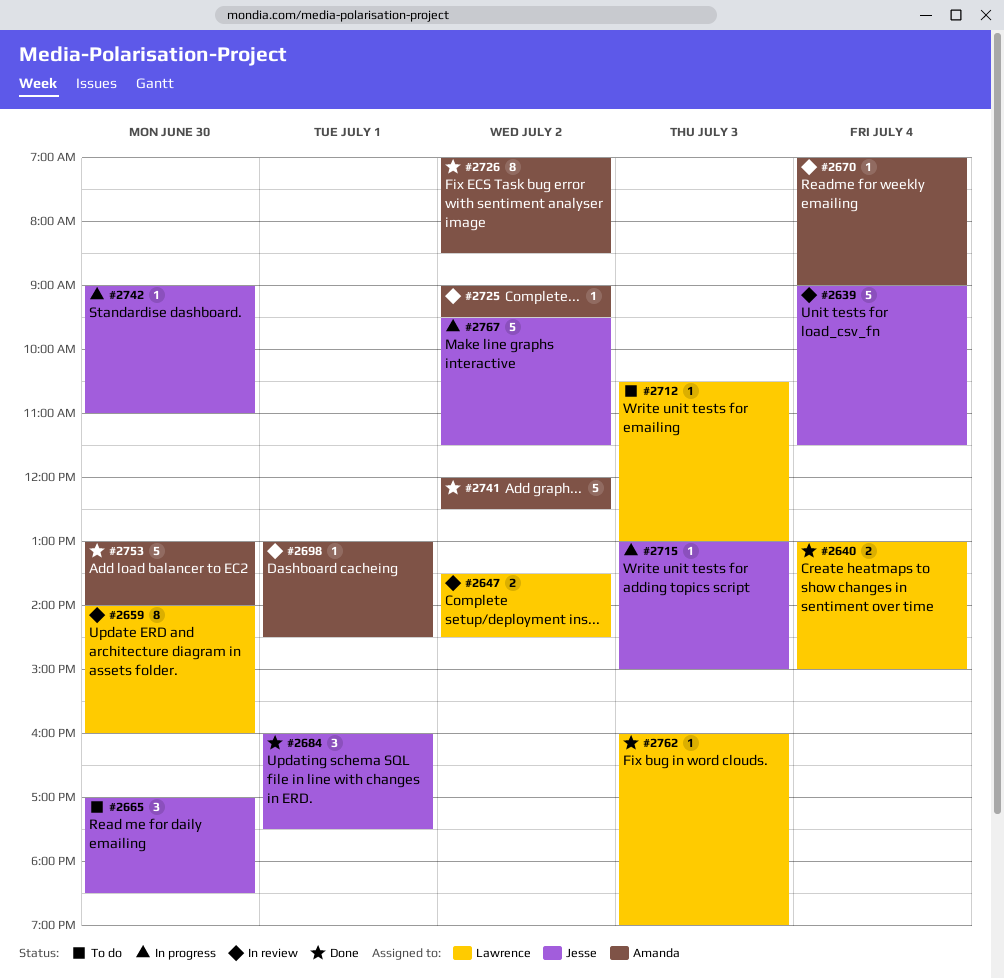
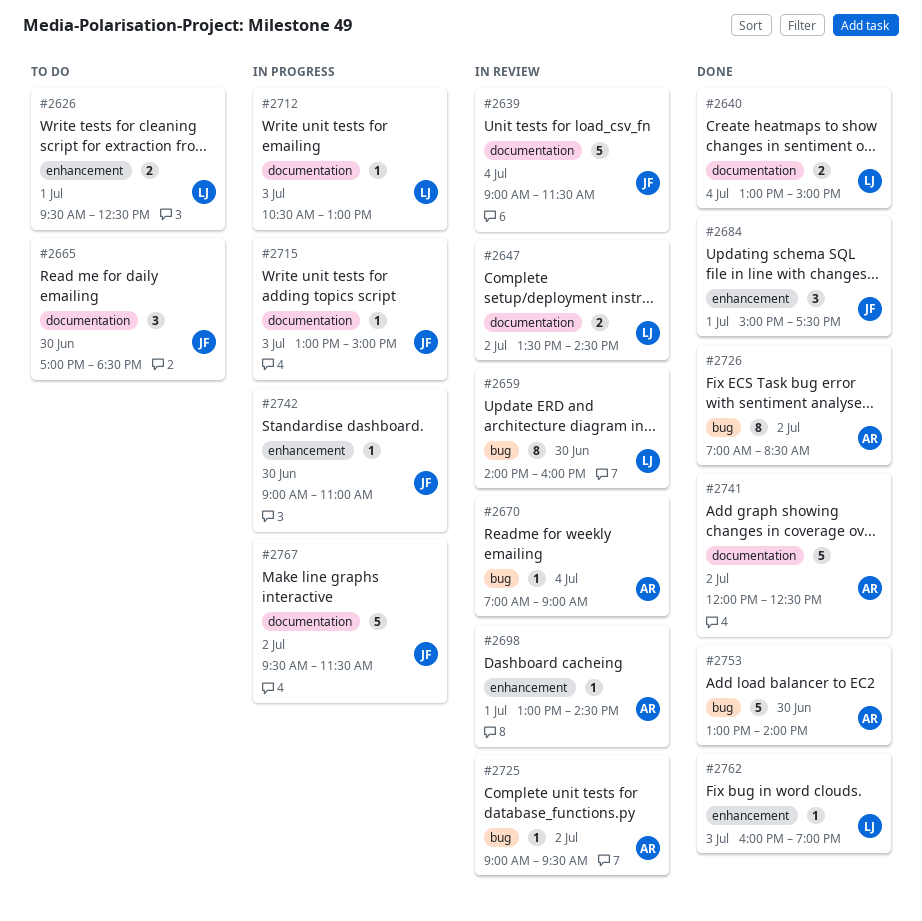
#2626: none -> present
#2684, begins: 16:00 -> 15:00
#2712, status: To do -> In progress

